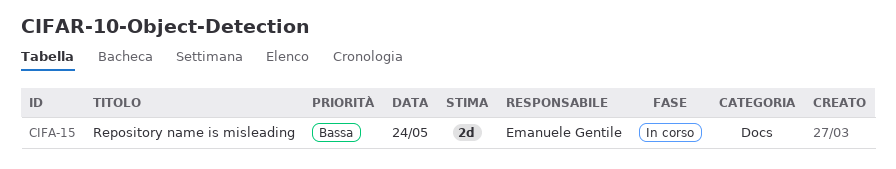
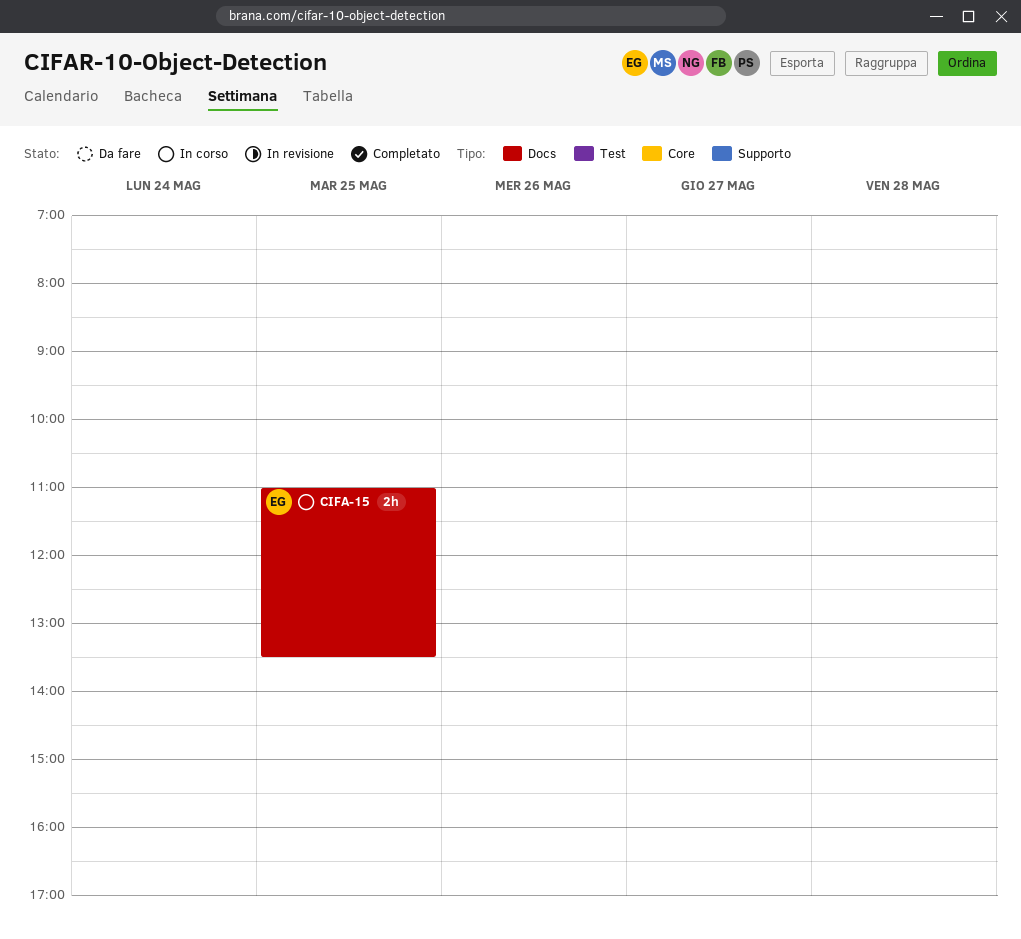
CIFA-15, estimate: 2d -> 2h
CIFA-15, day: May 24 -> May 25

